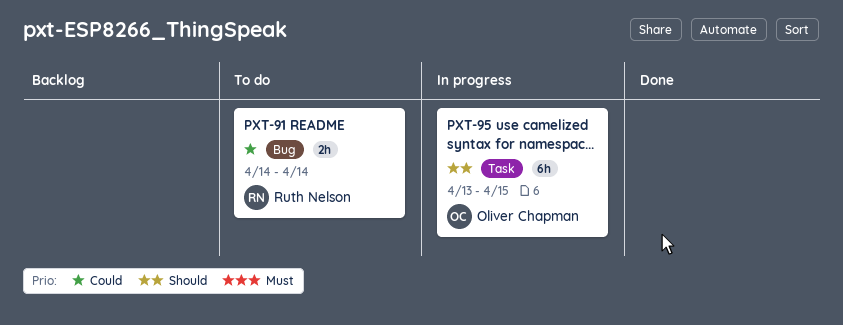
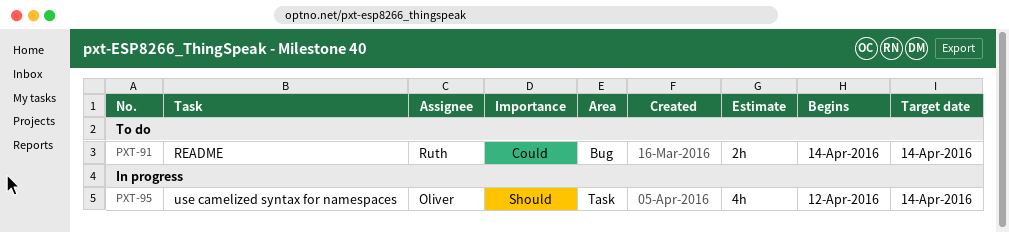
PXT-95, estimate: 6h -> 4h
PXT-95, start: Apr 13 -> Apr 12
PXT-95, due: Apr 15 -> Apr 14

